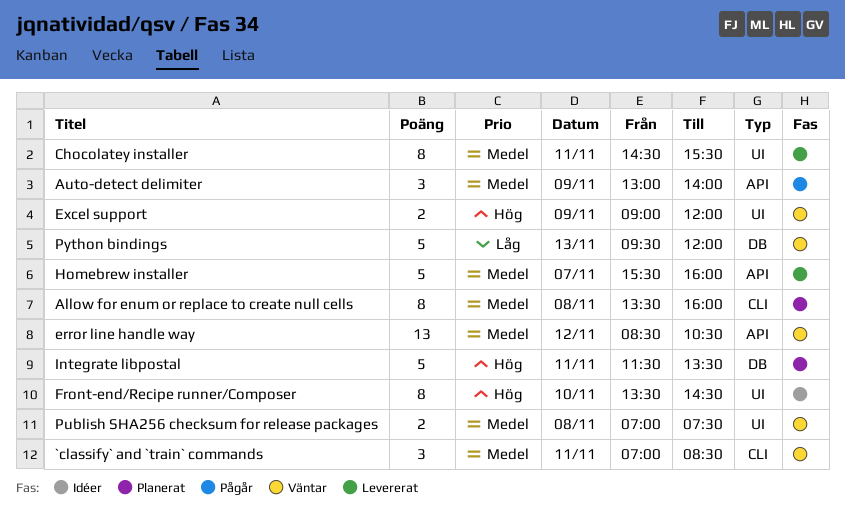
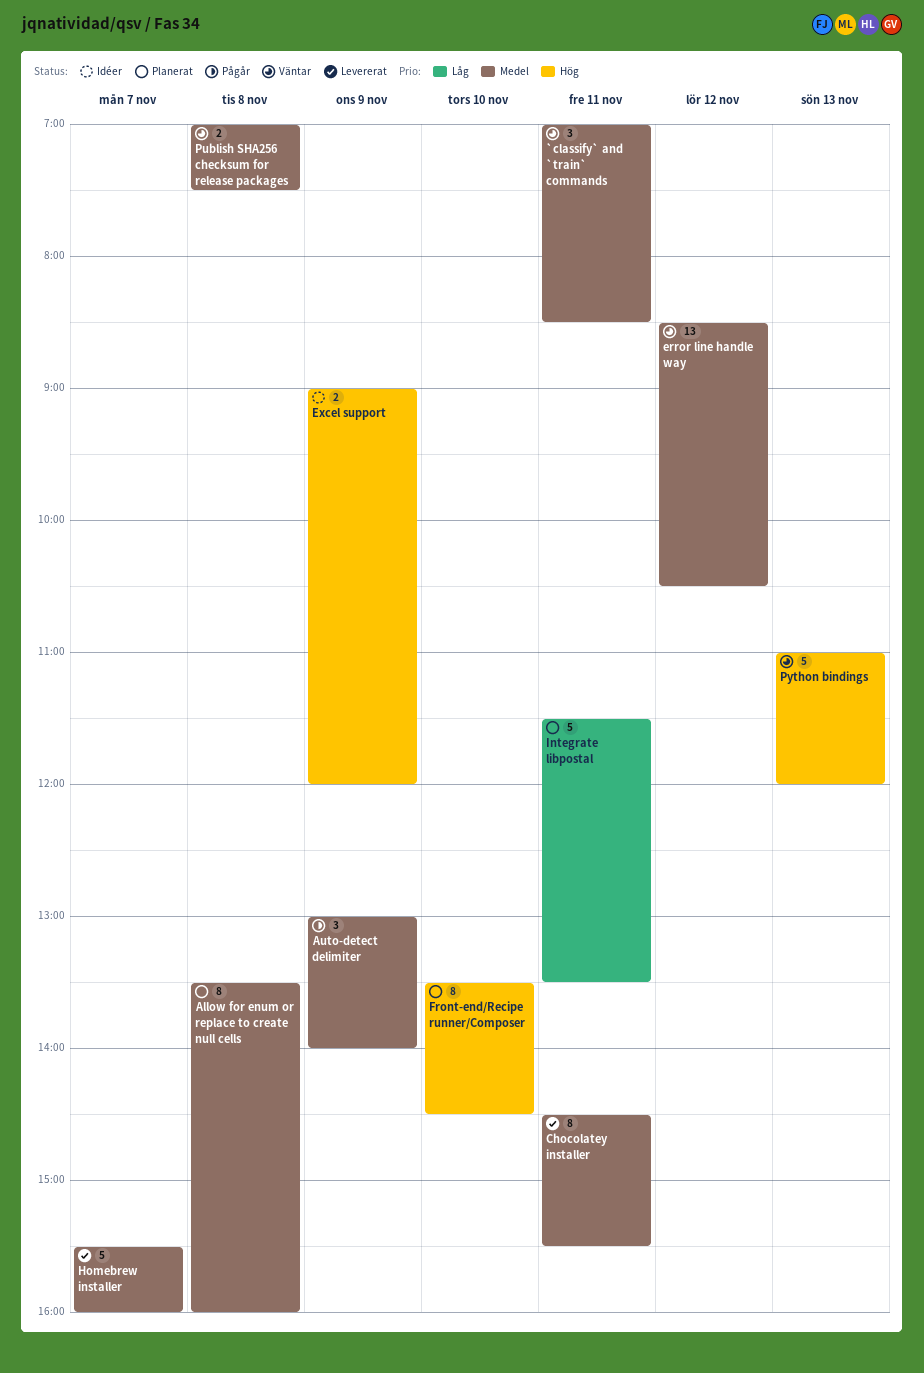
Excel support, status: Väntar -> Idéer
Front-end/Recipe runner/Composer, status: Idéer -> Planerat
Integrate libpostal, priority: Hög -> Låg
Python bindings, priority: Låg -> Hög
Python bindings, begins: 09:30 -> 11:00

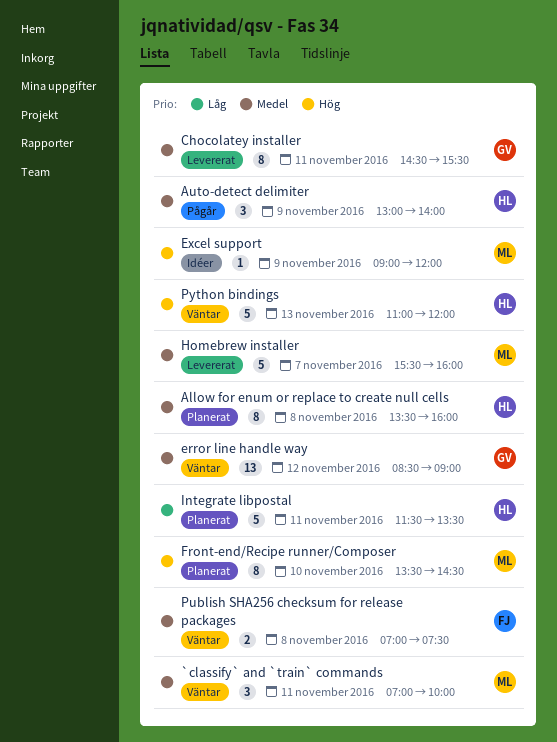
`classify` and `train` commands, ends: 08:30 -> 10:00
error line handle way, ends: 10:30 -> 09:00
Excel support, estimate: 2 -> 1

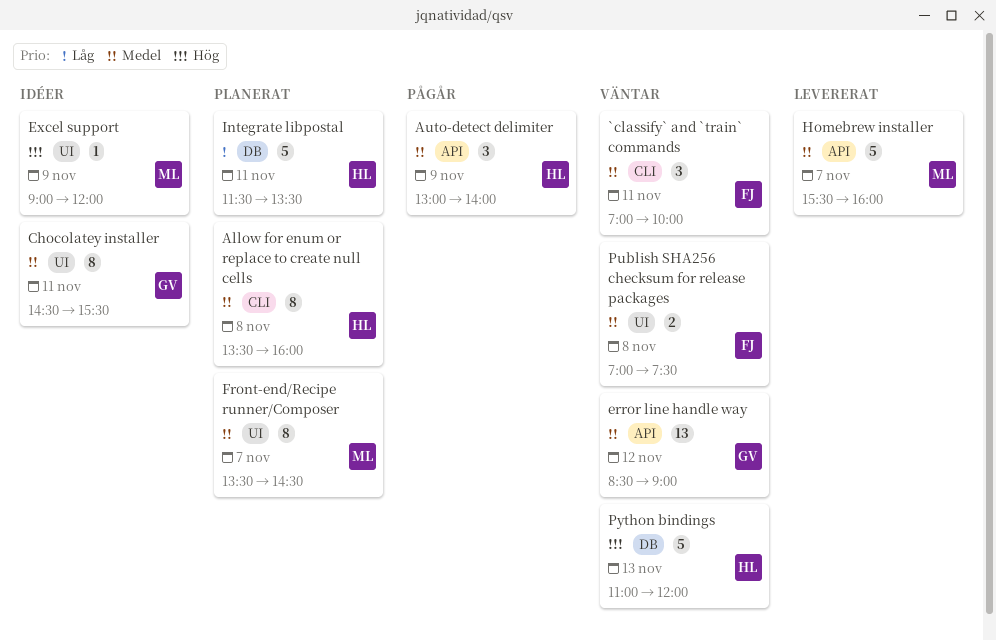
`classify` and `train` commands, owner: ML -> FJ
Chocolatey installer, status: Levererat -> Idéer
Front-end/Recipe runner/Composer, priority: Hög -> Medel
Front-end/Recipe runner/Composer, day: Nov 10 -> Nov 7

